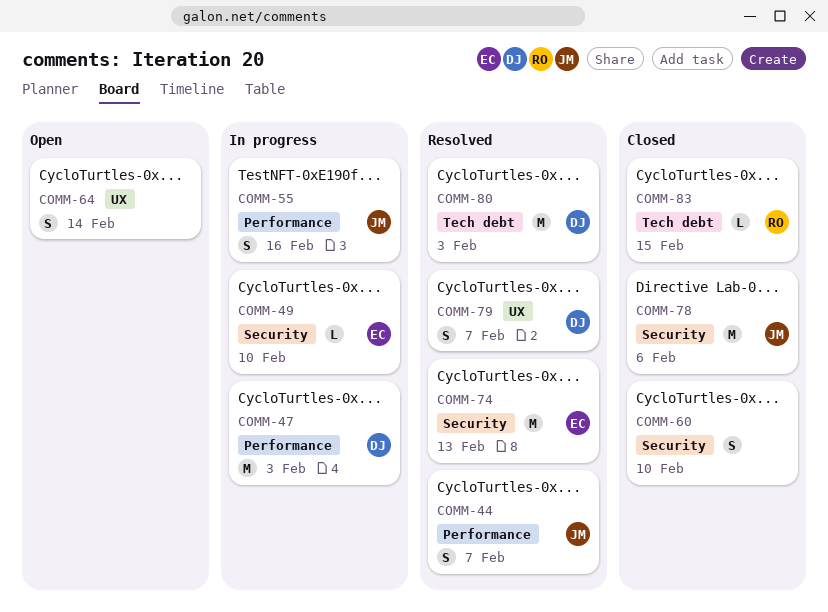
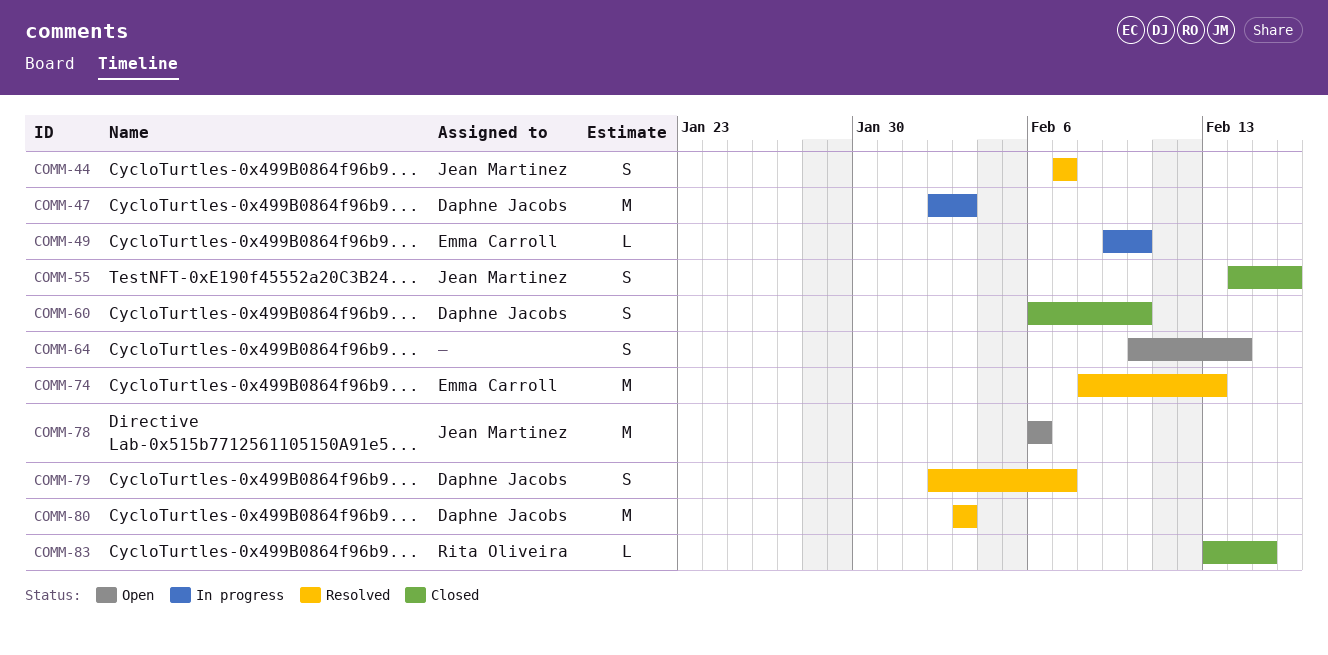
COMM-55, status: In progress -> Closed
COMM-60, owner: none -> Daphne Jacobs
COMM-78, status: Closed -> Open

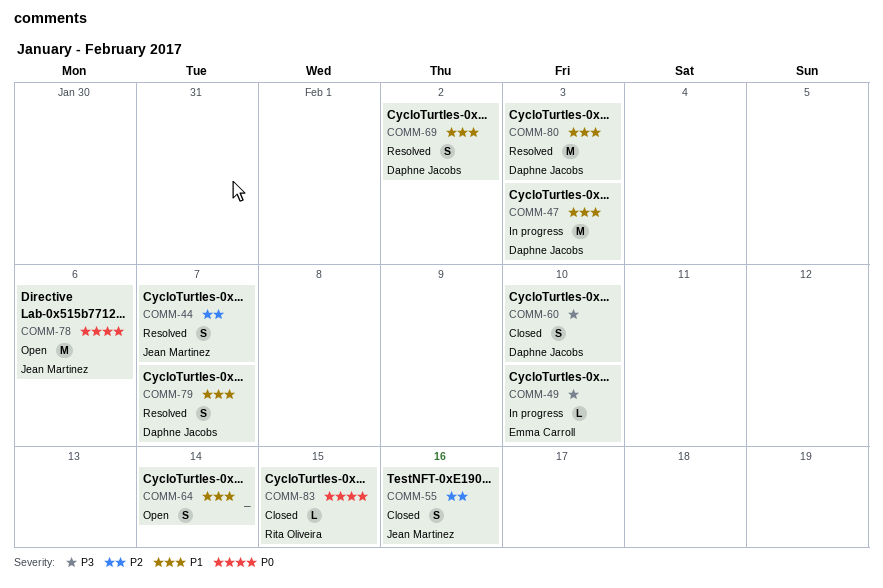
COMM-69: none -> present
COMM-74: present -> none

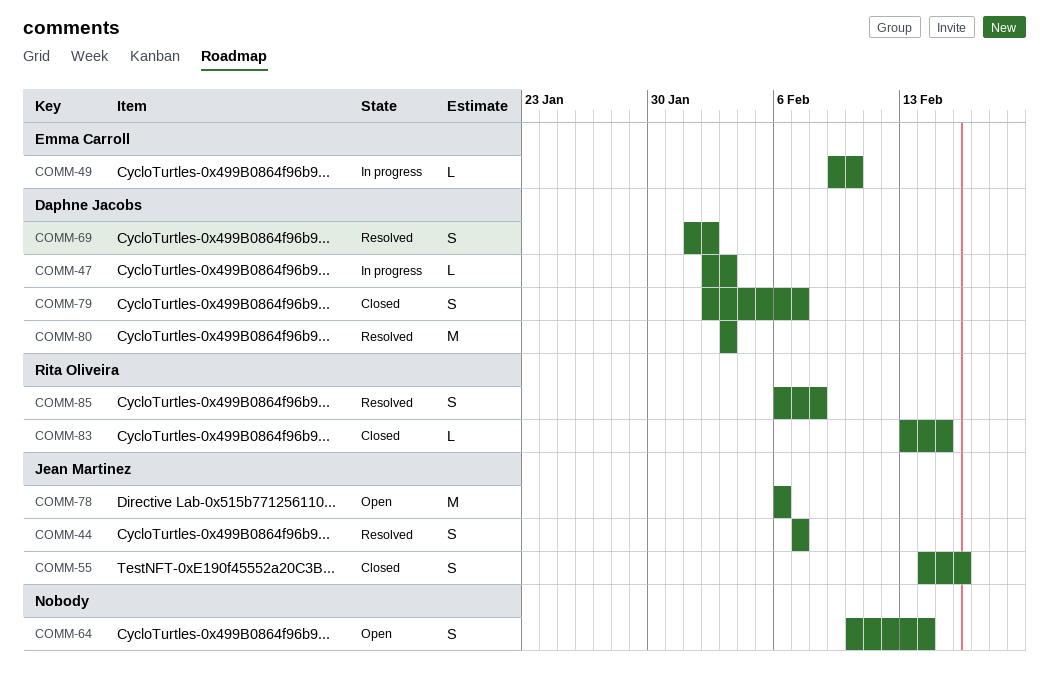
COMM-47, estimate: M -> L
COMM-60: present -> none
COMM-79, status: Resolved -> Closed
COMM-85: none -> present

